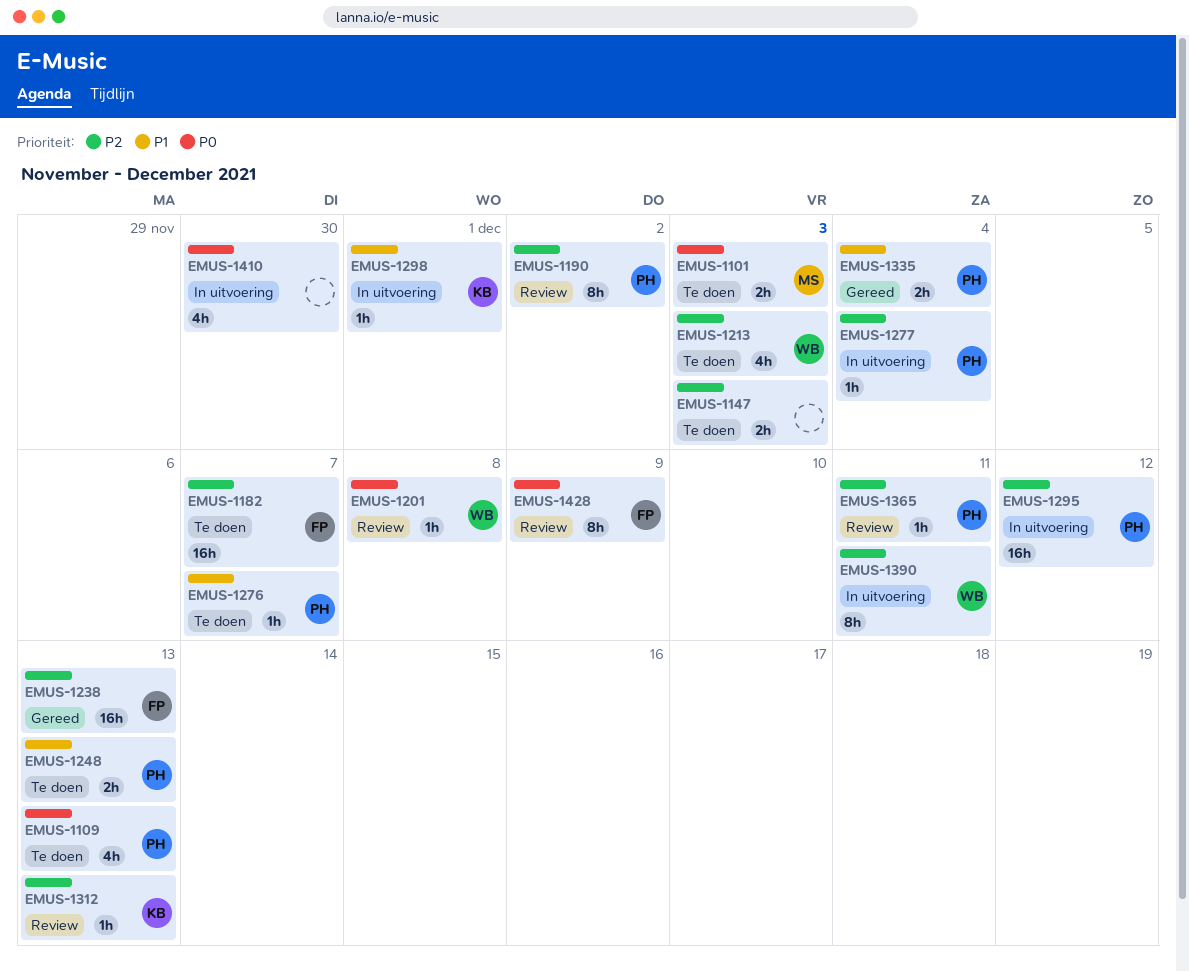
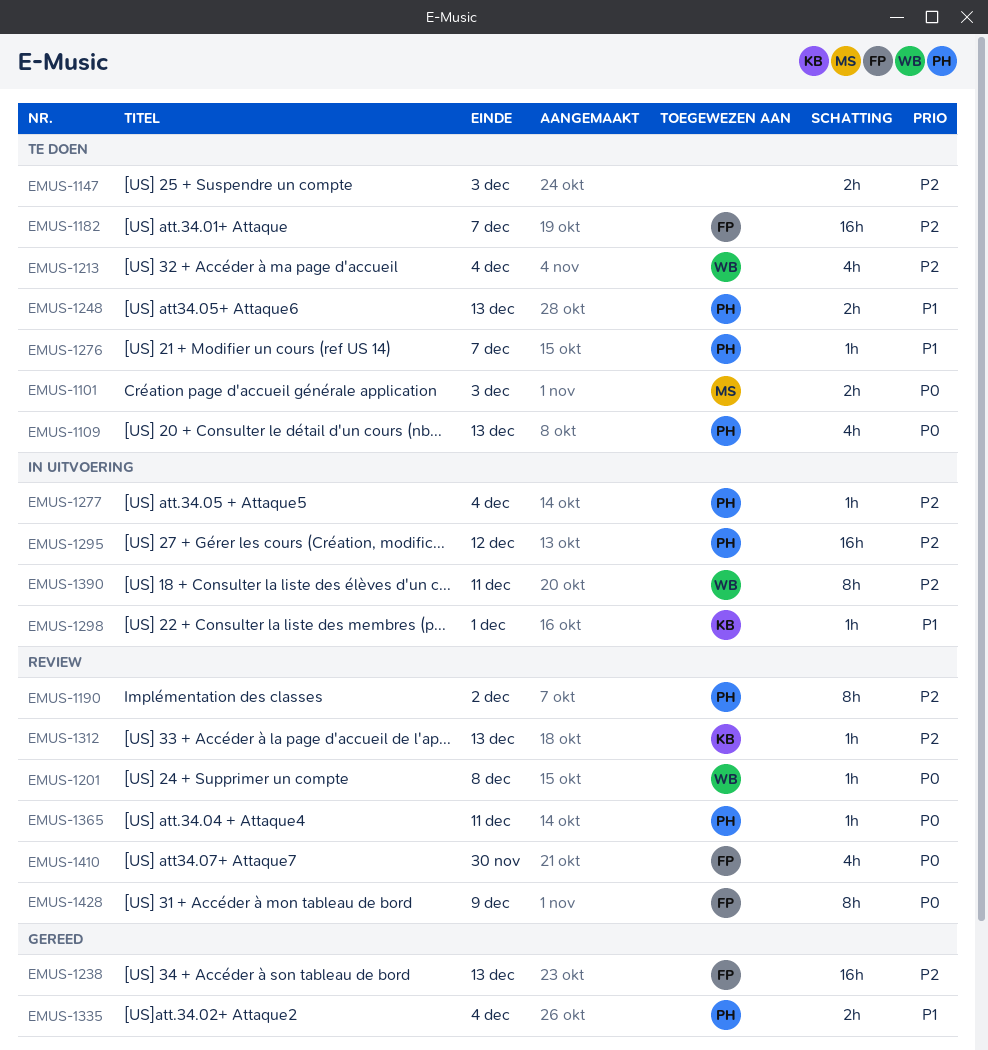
EMUS-1213, due: Dec 3 -> Dec 4
EMUS-1365, priority: P2 -> P0
EMUS-1410, status: In uitvoering -> Review
EMUS-1410, owner: none -> FP

